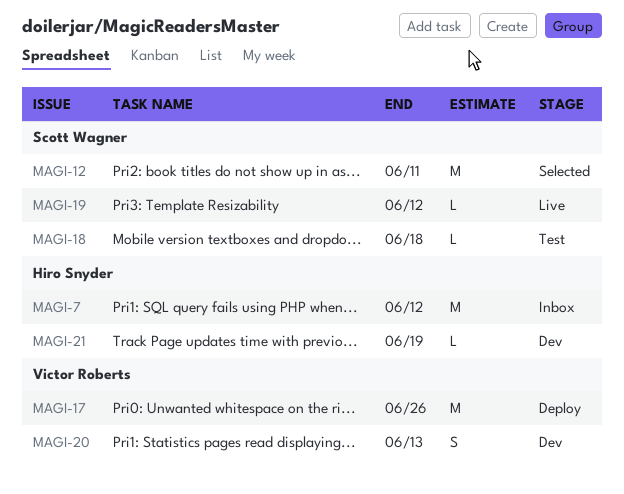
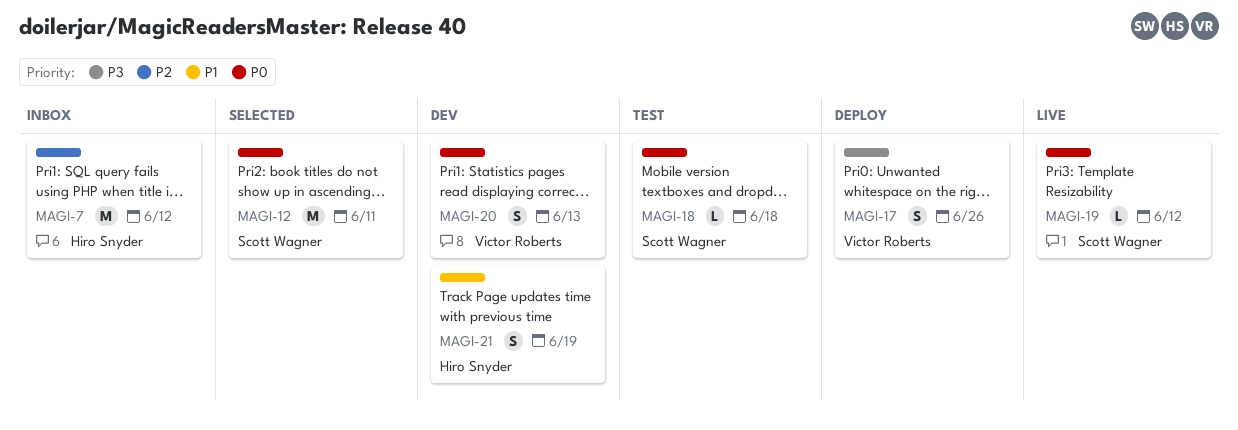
MAGI-17, estimate: M -> S
MAGI-21, estimate: L -> S

